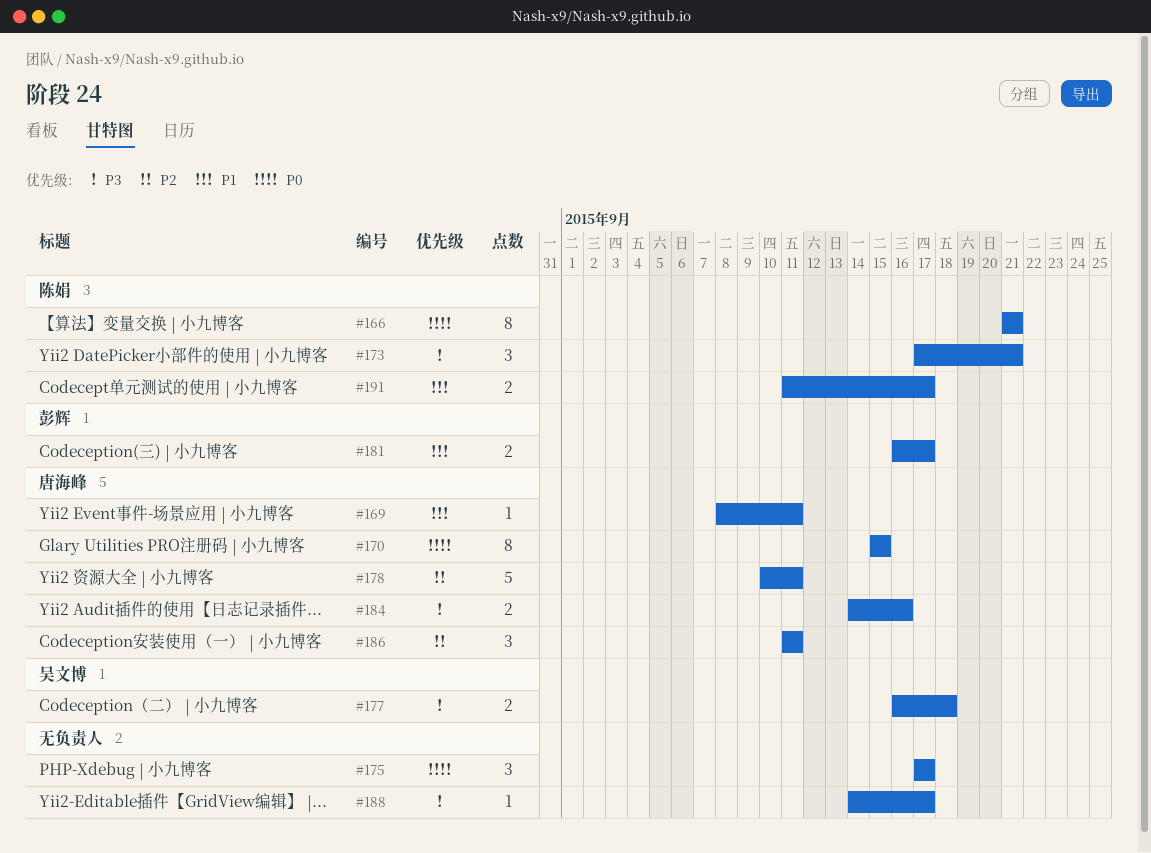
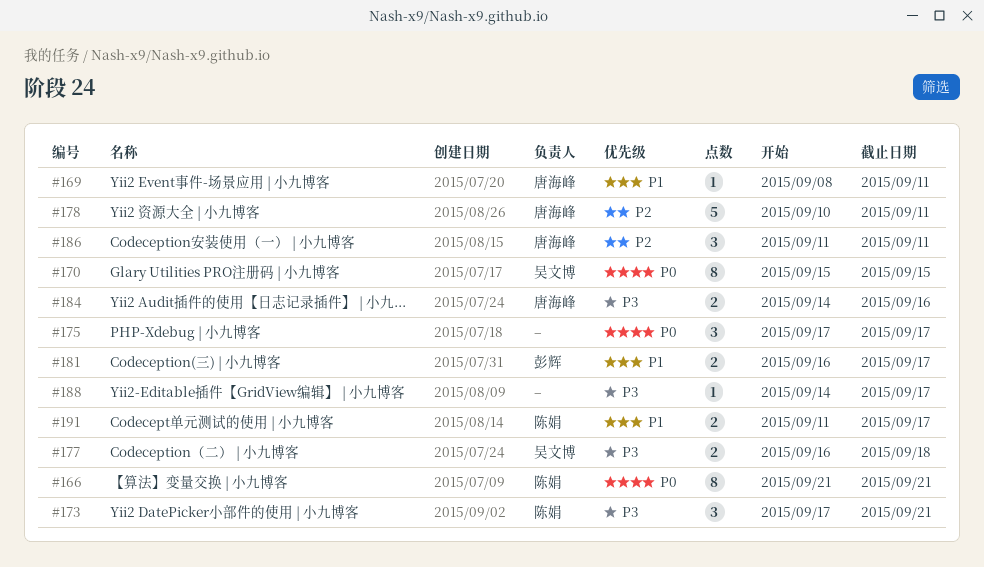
#170, owner: 唐海峰 -> 吴文博

